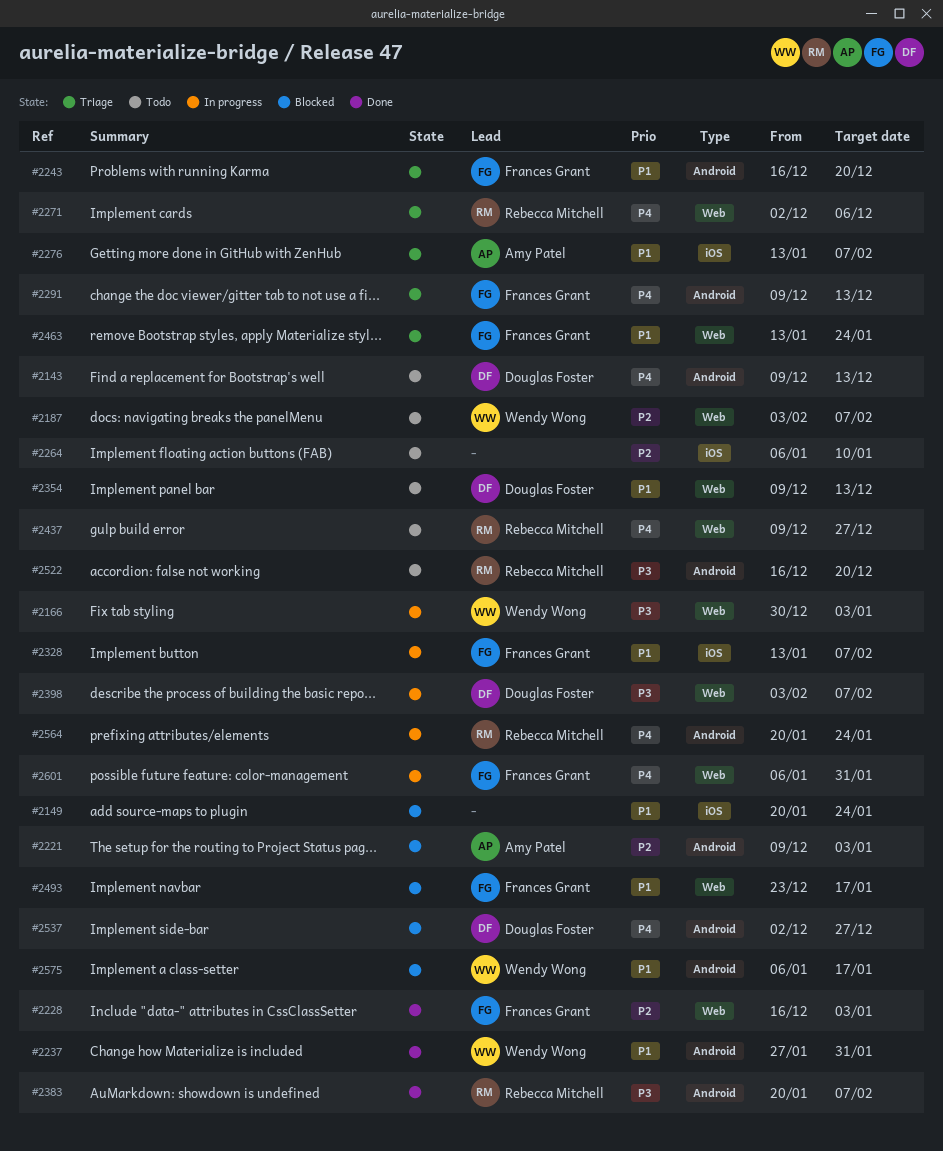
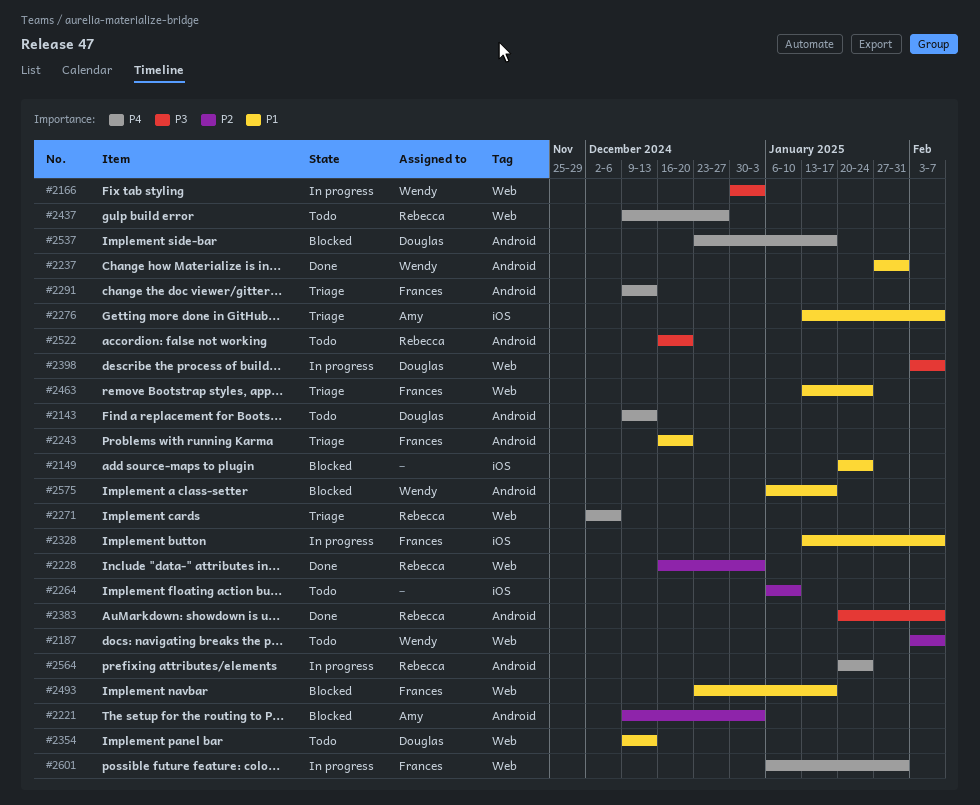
#2228, owner: Frances Grant -> Rebecca Mitchell
#2537, start: Dec 2 -> Dec 23
#2537, due: Dec 27 -> Jan 17

